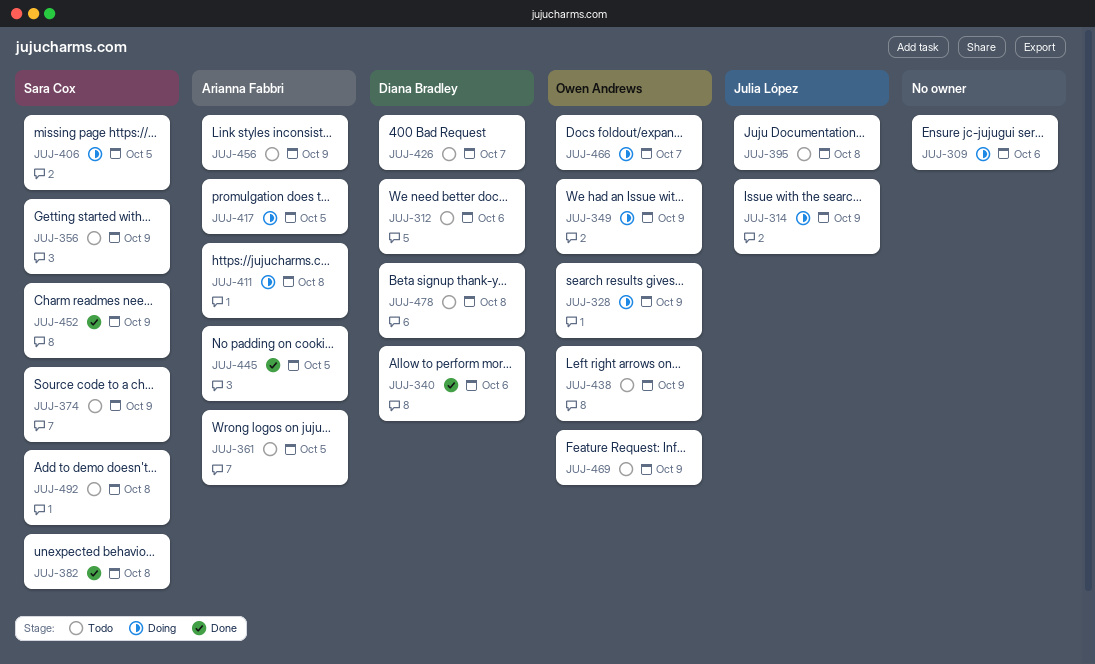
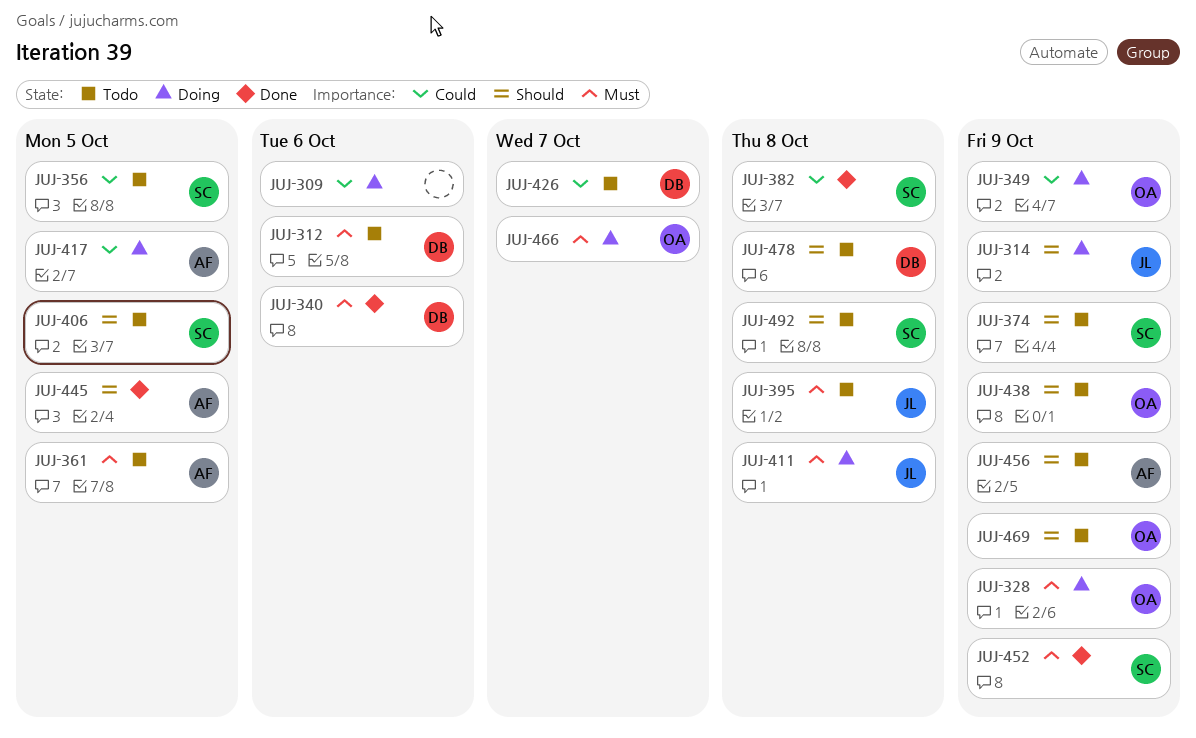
JUJ-356, due: Oct 9 -> Oct 5
JUJ-406, status: Doing -> Todo
JUJ-411, owner: Arianna Fabbri -> Julia López

